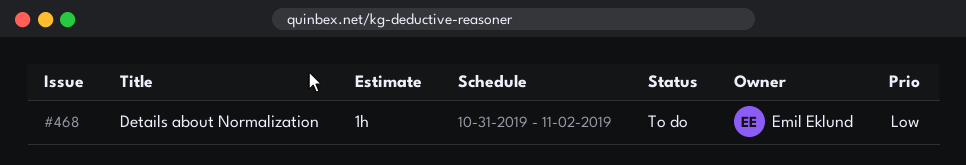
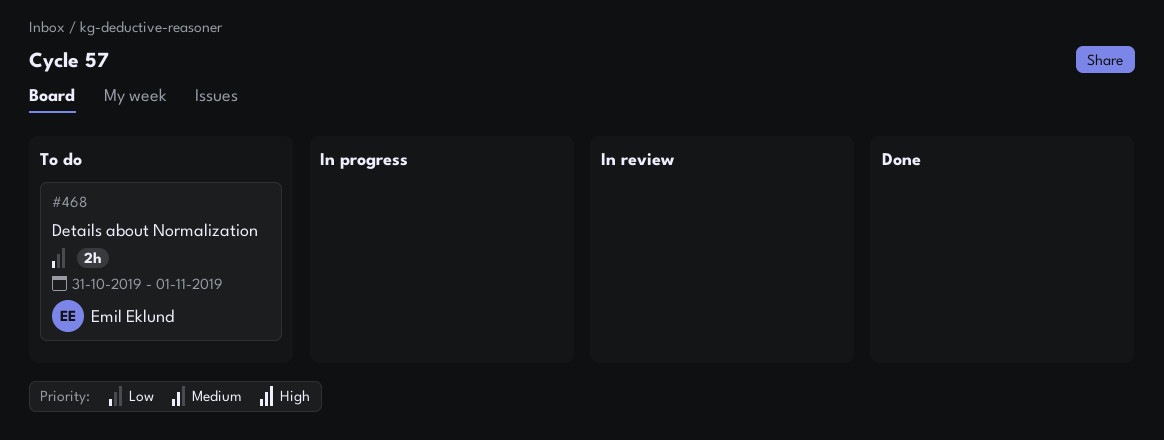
#468, estimate: 1h -> 2h
#468, due: Nov 2 -> Nov 1

